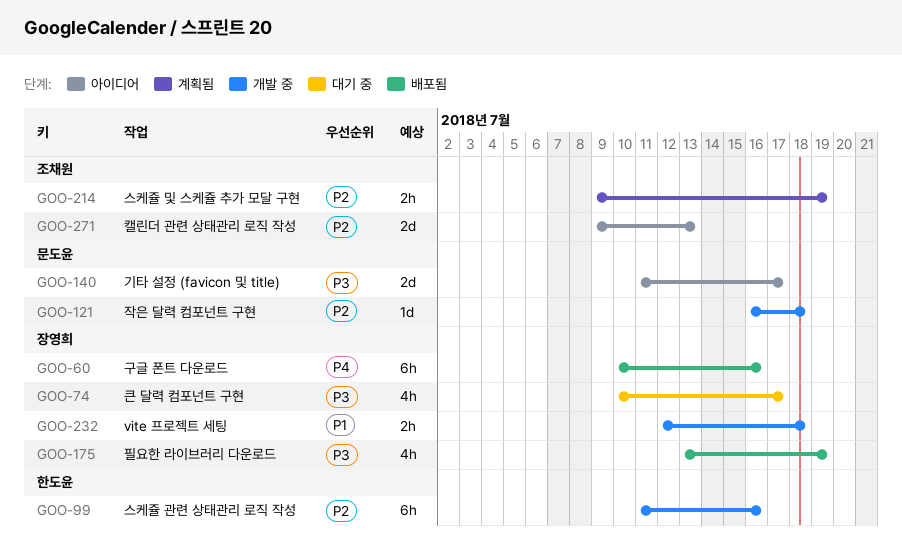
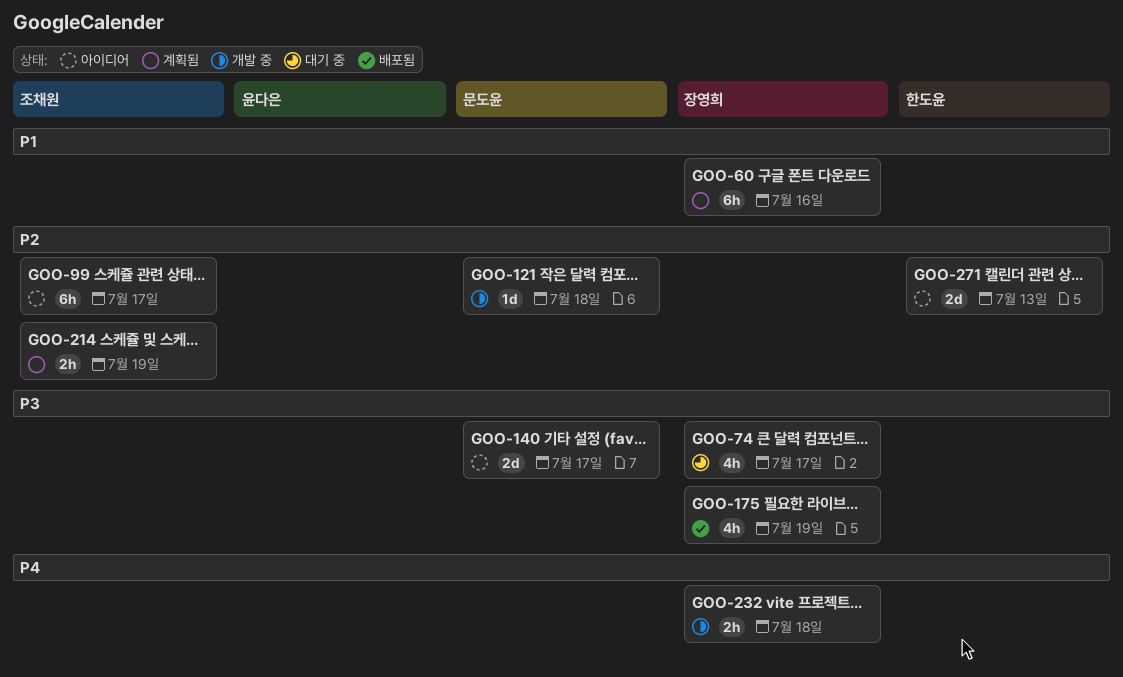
GOO-60, status: 배포됨 -> 계획됨
GOO-60, priority: P4 -> P1
GOO-99, status: 개발 중 -> 아이디어
GOO-99, owner: 한도윤 -> 조채원
GOO-99, due: Jul 16 -> Jul 17
GOO-232, priority: P1 -> P4
GOO-271, owner: 조채원 -> 한도윤

